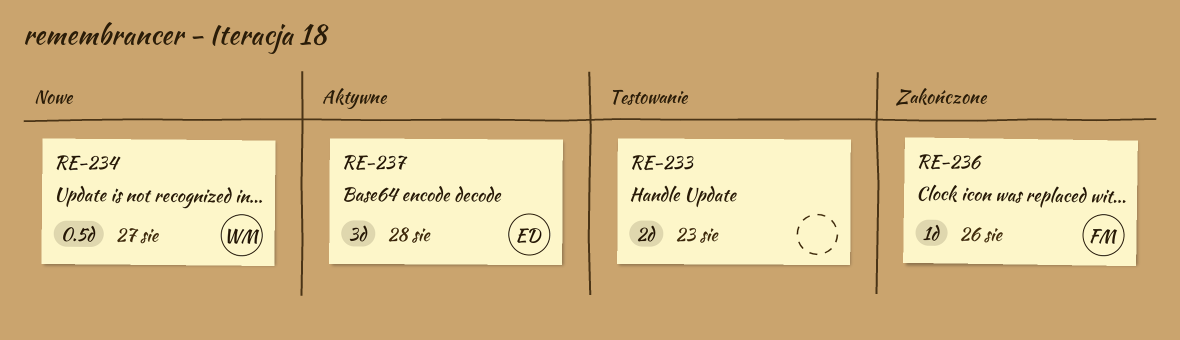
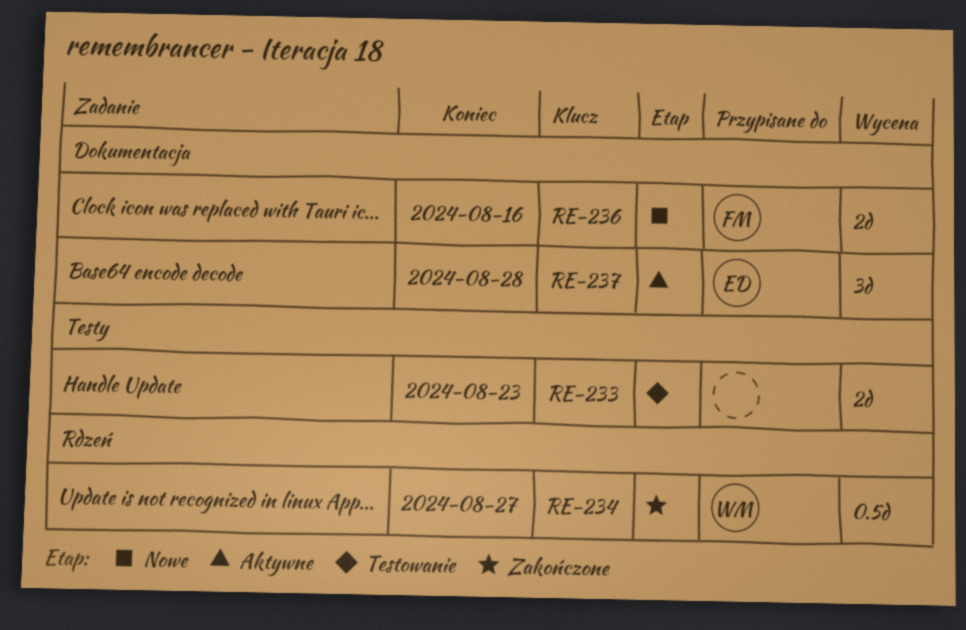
RE-234, status: Nowe -> Zakończone
RE-236, status: Zakończone -> Nowe
RE-236, estimate: 1d -> 2d
RE-236, due: Aug 26 -> Aug 16

